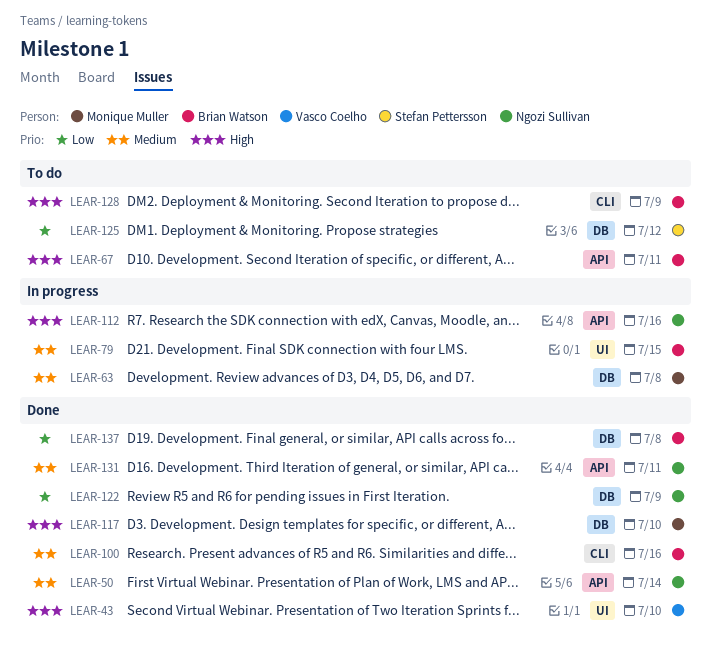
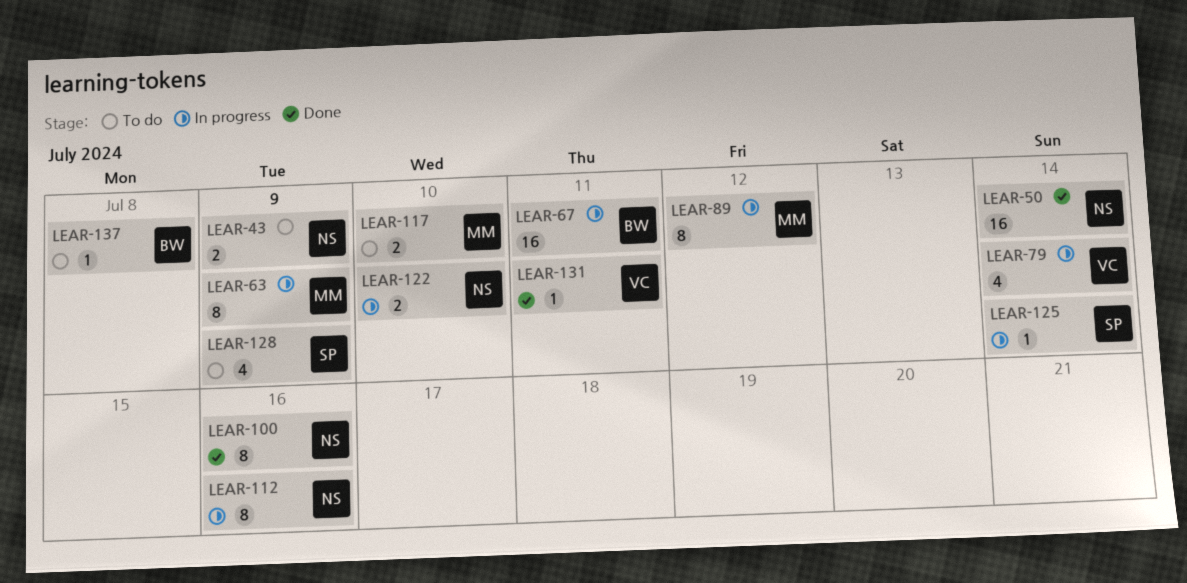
LEAR-43, status: Done -> To do
LEAR-43, owner: Vasco Coelho -> Ngozi Sullivan
LEAR-43, due: Jul 10 -> Jul 9
LEAR-63, due: Jul 8 -> Jul 9
LEAR-67, status: To do -> In progress
LEAR-79, owner: Brian Watson -> Vasco Coelho
LEAR-79, due: Jul 15 -> Jul 14
LEAR-89: none -> present
LEAR-100, owner: Brian Watson -> Ngozi Sullivan
LEAR-117, status: Done -> To do
LEAR-122, status: Done -> In progress
LEAR-122, due: Jul 9 -> Jul 10
LEAR-125, status: To do -> In progress
LEAR-125, due: Jul 12 -> Jul 14
LEAR-128, owner: Brian Watson -> Stefan Pettersson
LEAR-131, owner: Ngozi Sullivan -> Vasco Coelho
LEAR-137, status: Done -> To do

